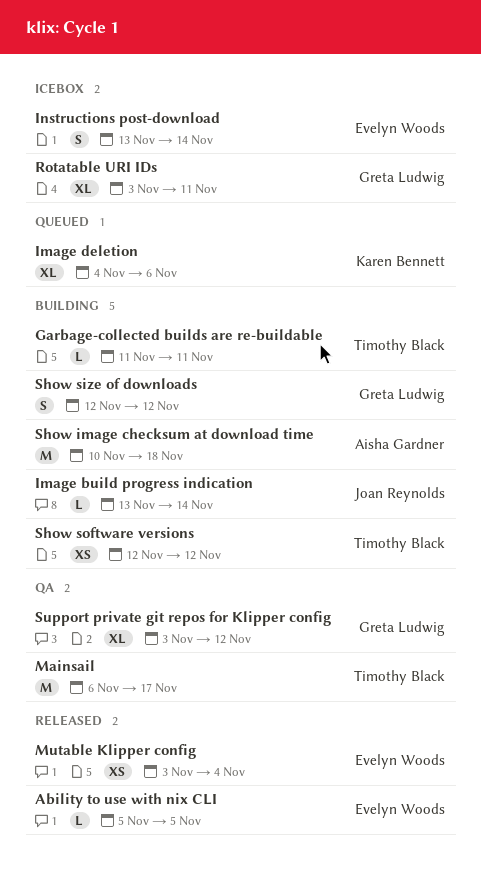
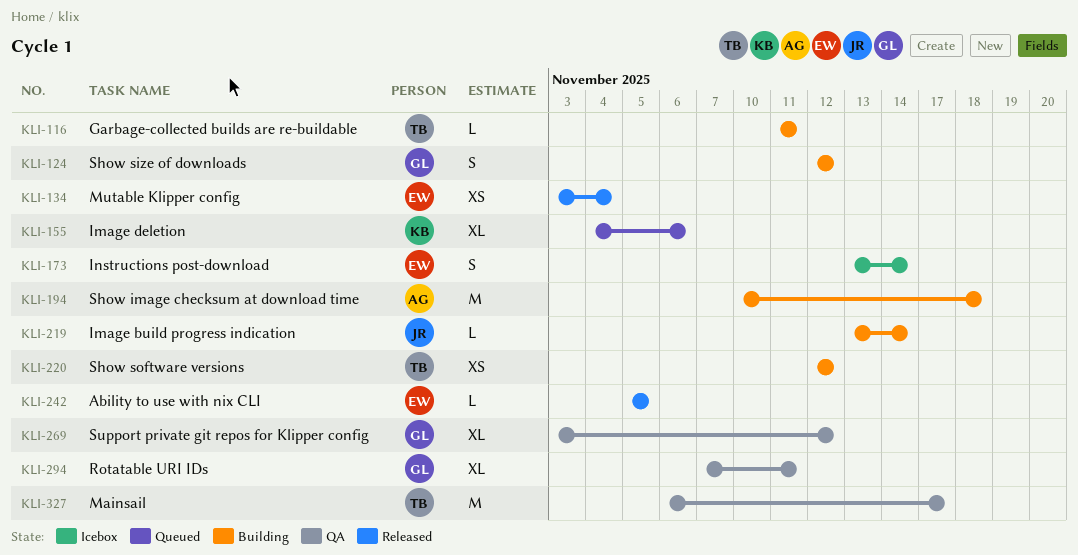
Rotatable URI IDs, status: Icebox -> QA
Rotatable URI IDs, start: Nov 3 -> Nov 7

